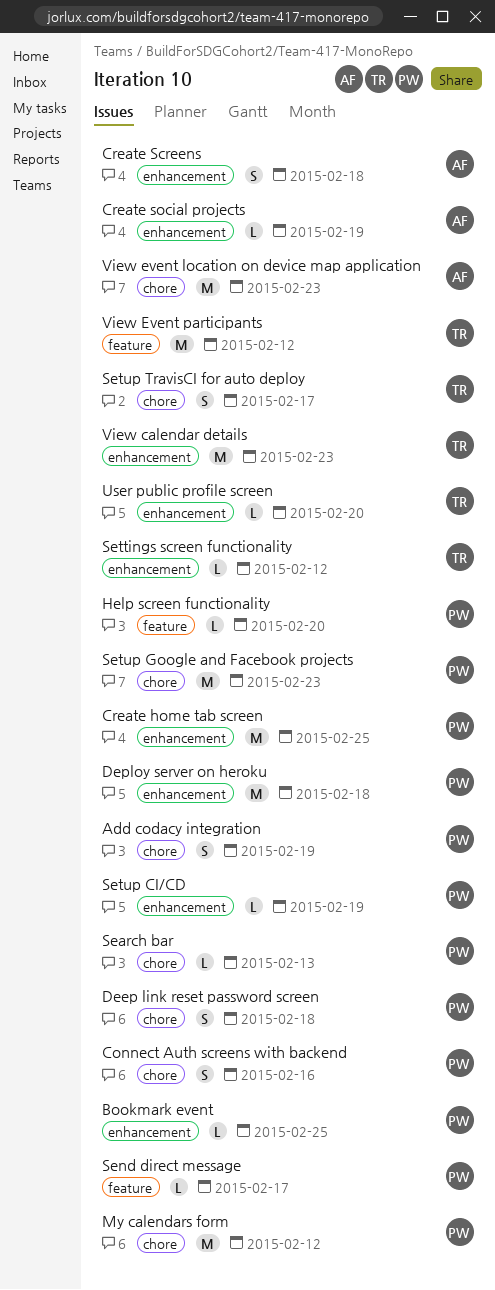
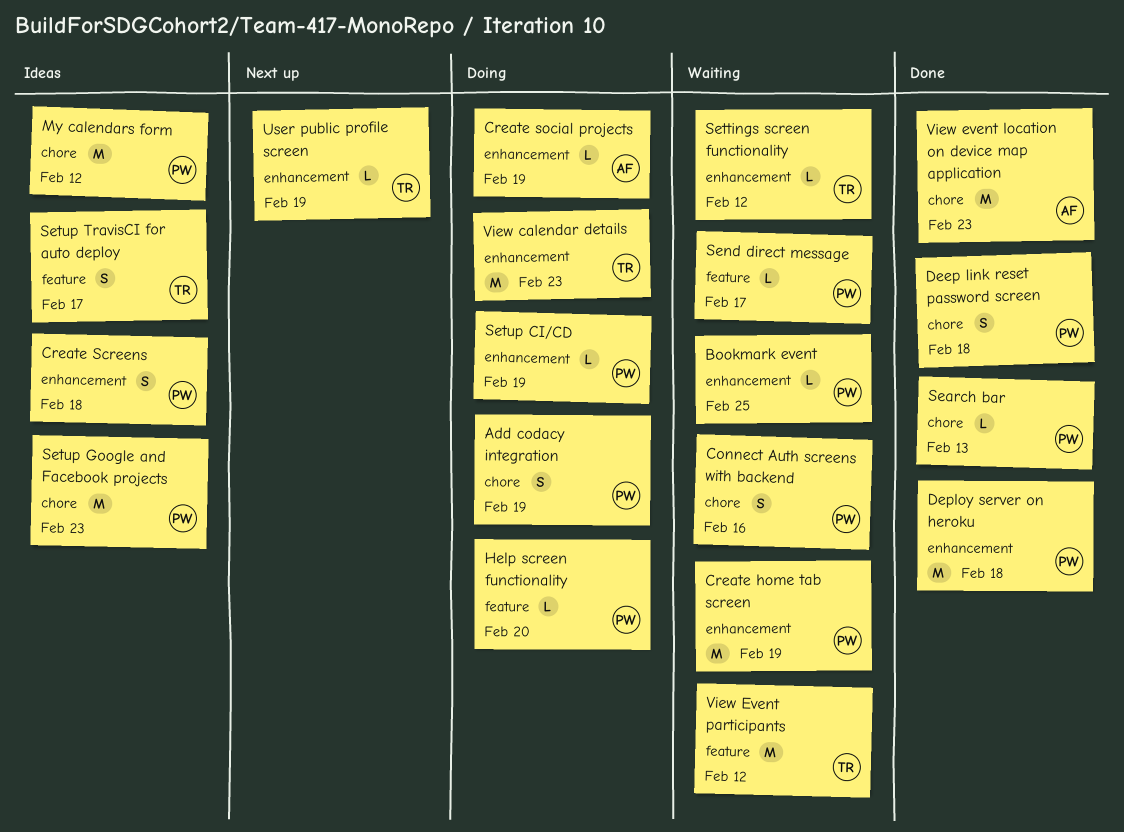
Create home tab screen, due: Feb 25 -> Feb 19
Create Screens, owner: AF -> PW
Setup TravisCI for auto deploy, label: chore -> feature
User public profile screen, due: Feb 20 -> Feb 19

